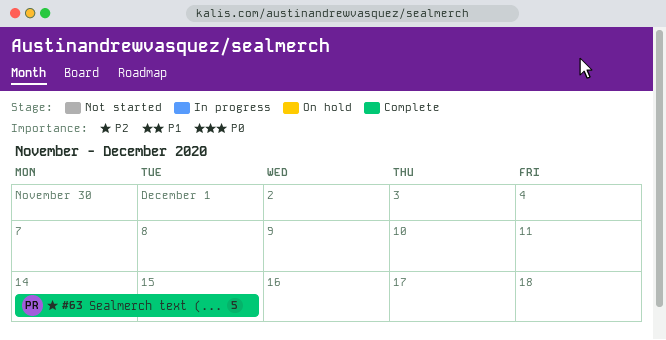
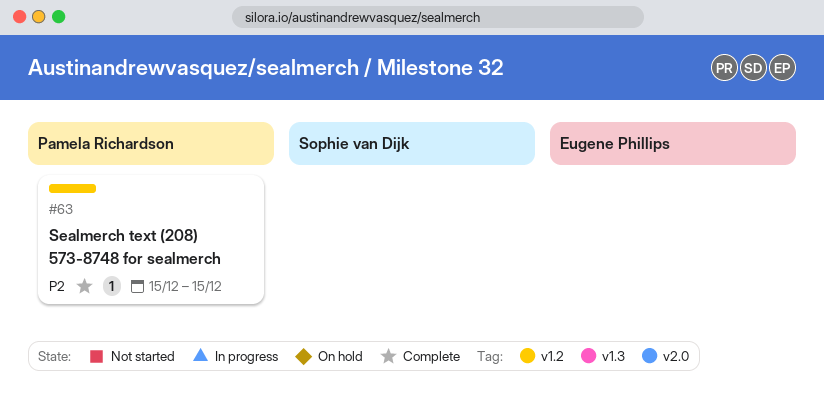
#63, estimate: 5 -> 1
#63, start: Dec 14 -> Dec 15

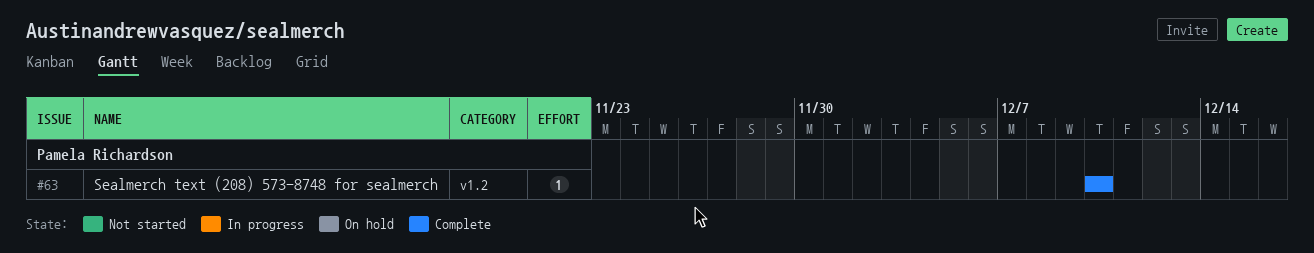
#63, start: Dec 15 -> Dec 10
#63, due: Dec 15 -> Dec 10

